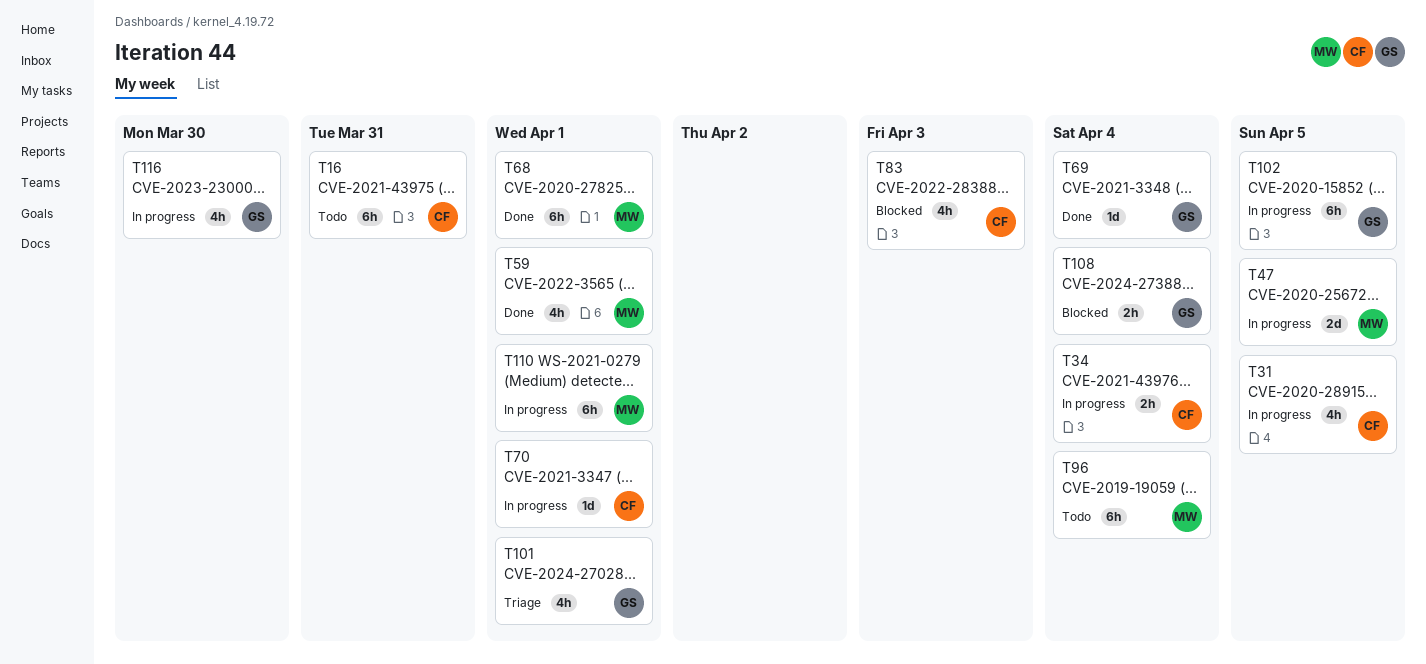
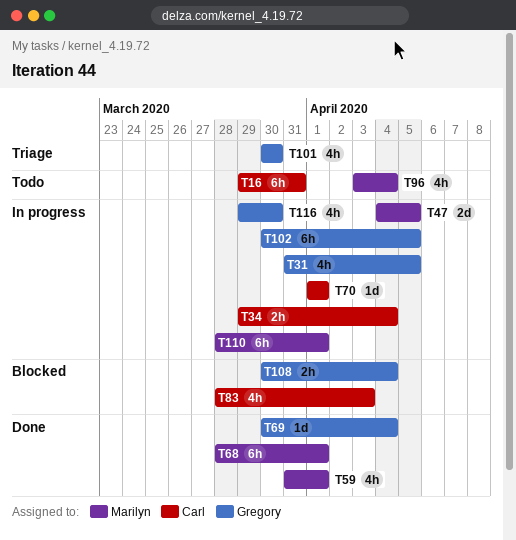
T31, owner: Carl -> Gregory
T96, estimate: 6h -> 4h
T101, due: Apr 1 -> Mar 30

